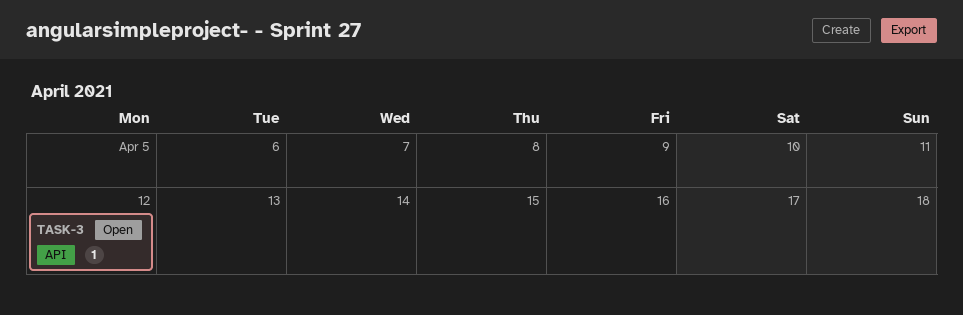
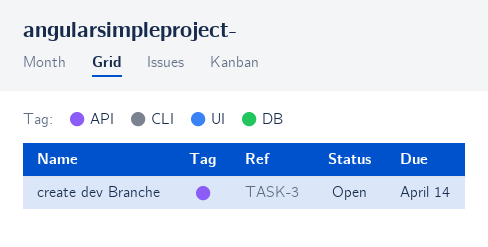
TASK-3, due: Apr 12 -> Apr 14

